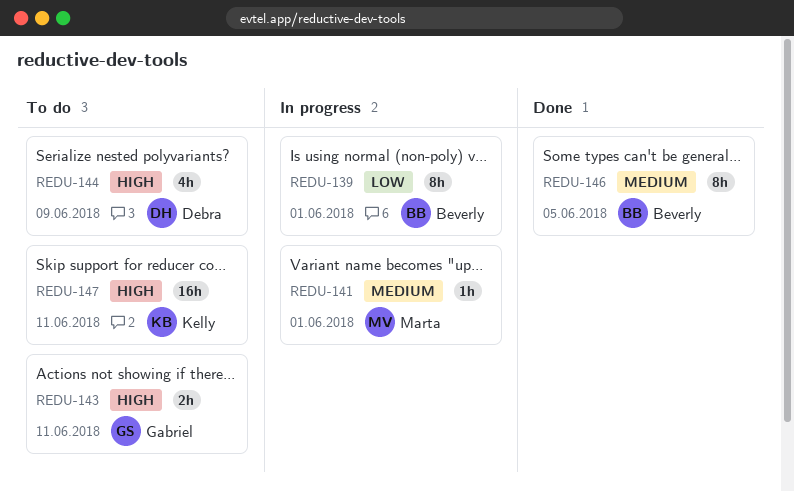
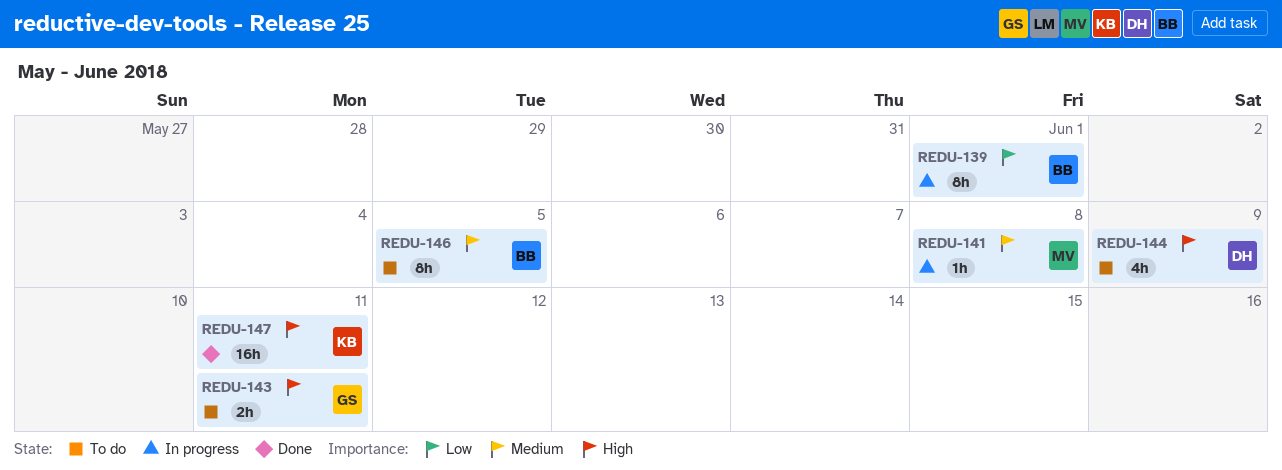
REDU-141, due: Jun 1 -> Jun 8
REDU-146, status: Done -> To do
REDU-147, status: To do -> Done

